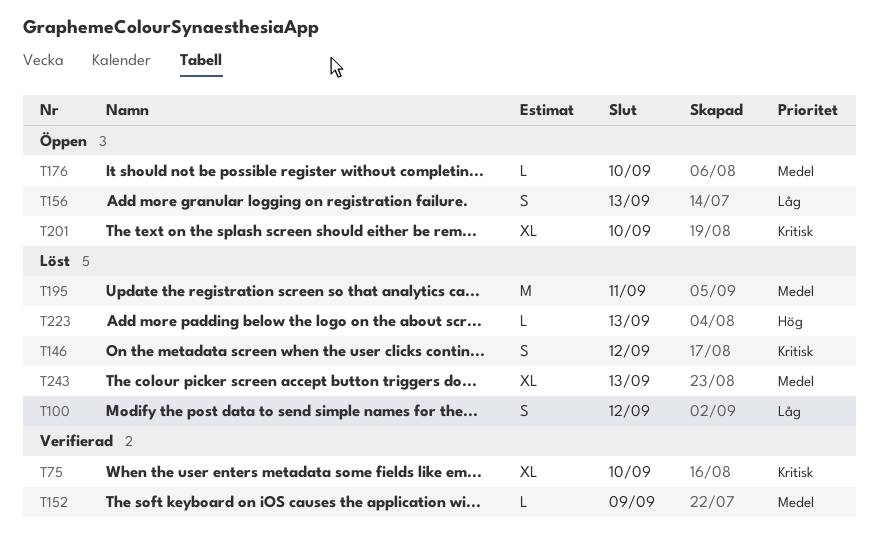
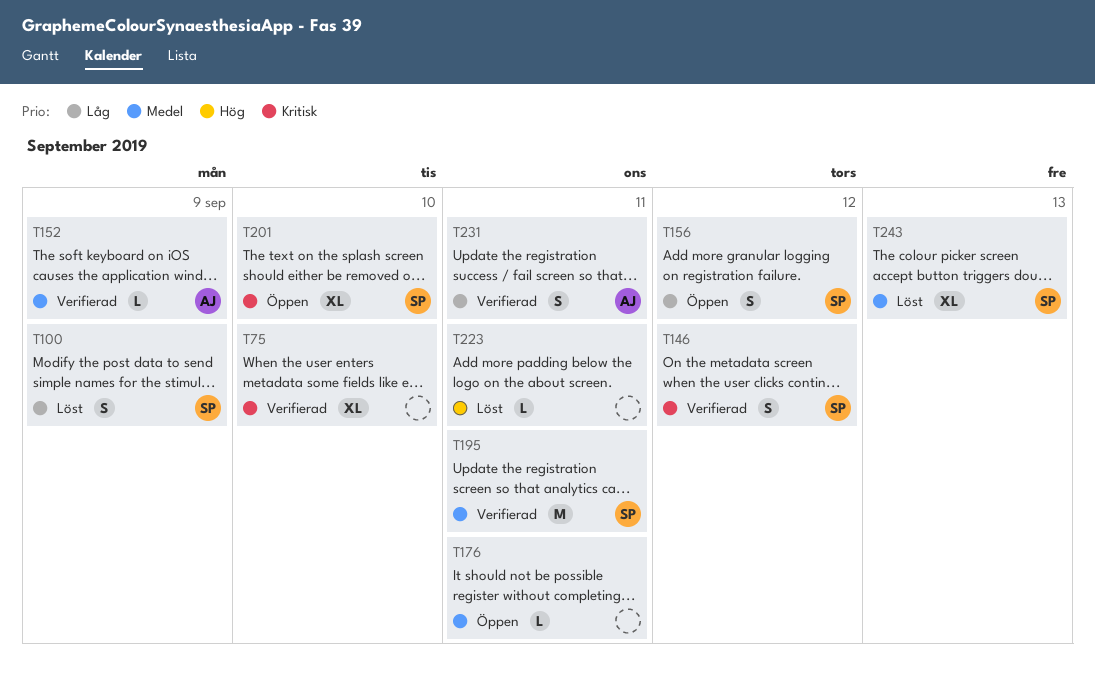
T100, due: Sep 12 -> Sep 9
T146, status: Löst -> Verifierad
T156, due: Sep 13 -> Sep 12
T176, due: Sep 10 -> Sep 11
T195, status: Löst -> Verifierad
T223, due: Sep 13 -> Sep 11
T231: none -> present

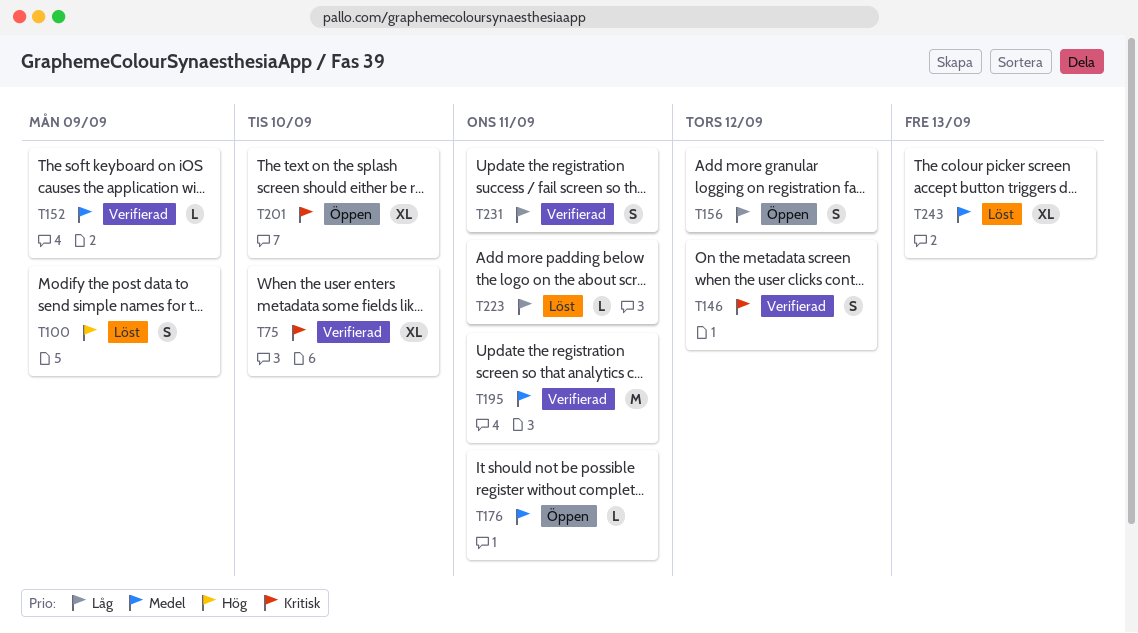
T100, priority: Låg -> Hög
T223, priority: Hög -> Låg

